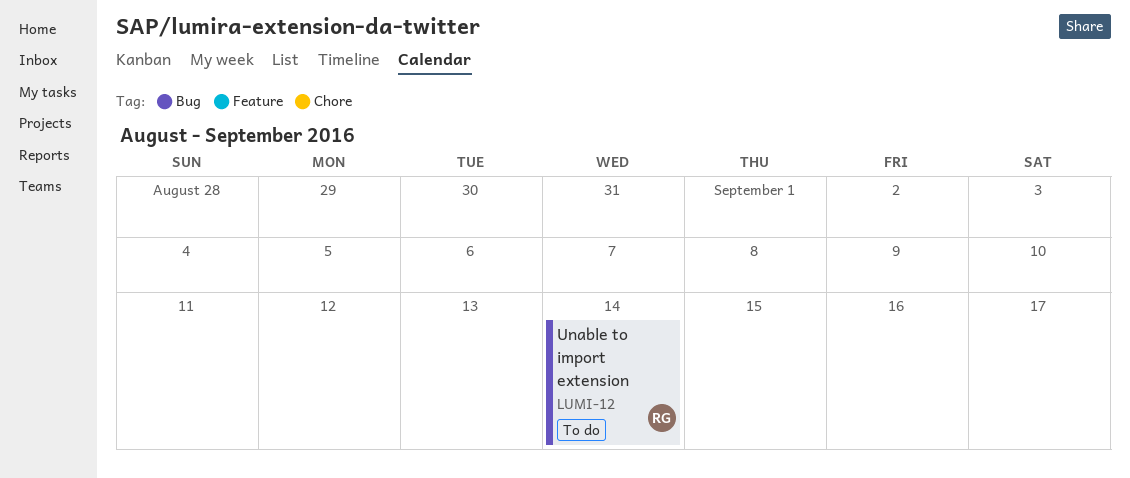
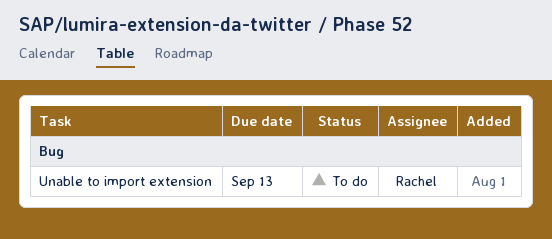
Unable to import extension, due: Sep 14 -> Sep 13

